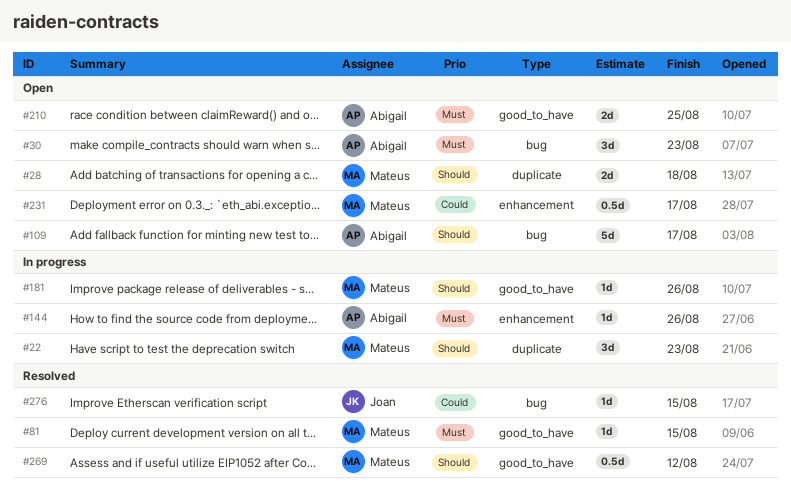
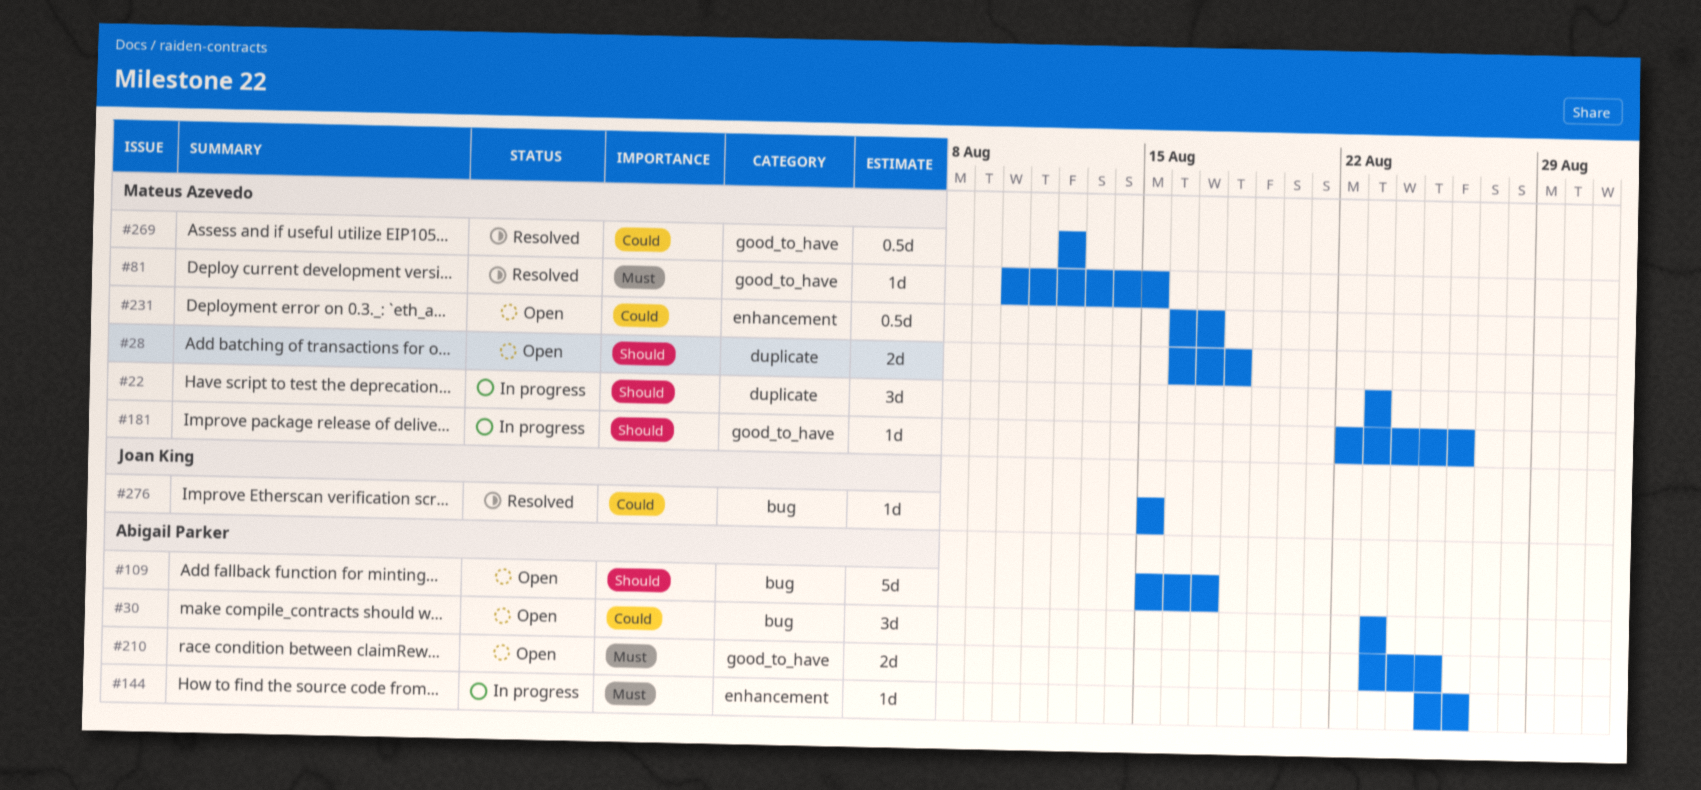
#30, priority: Must -> Could
#269, priority: Should -> Could

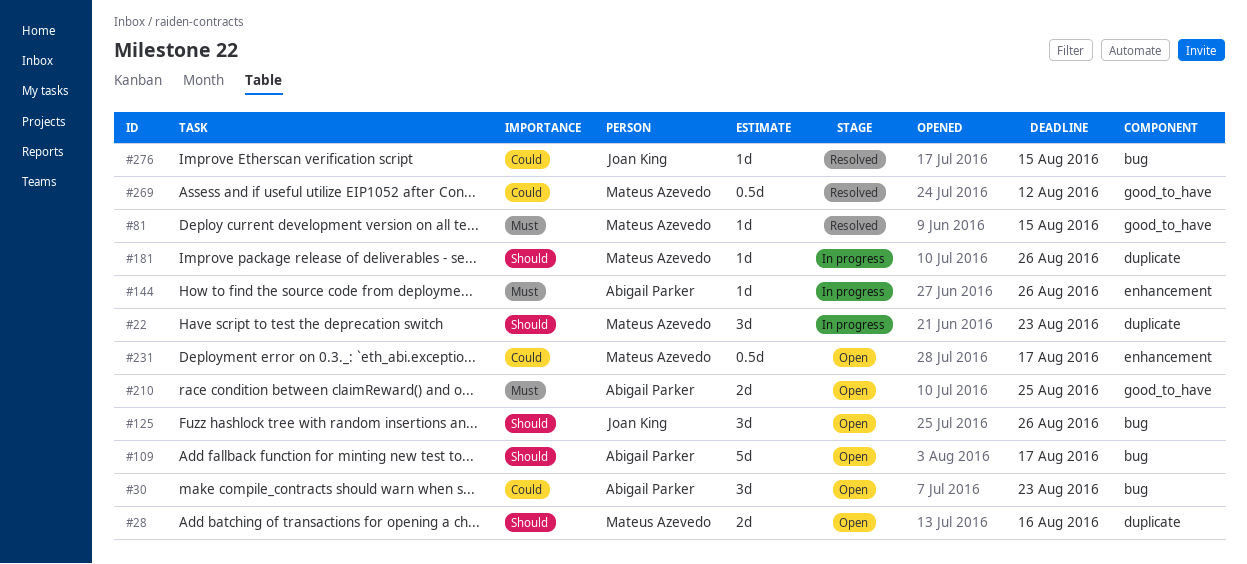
#28, due: Aug 18 -> Aug 16
#125: none -> present
#181, label: good_to_have -> duplicate

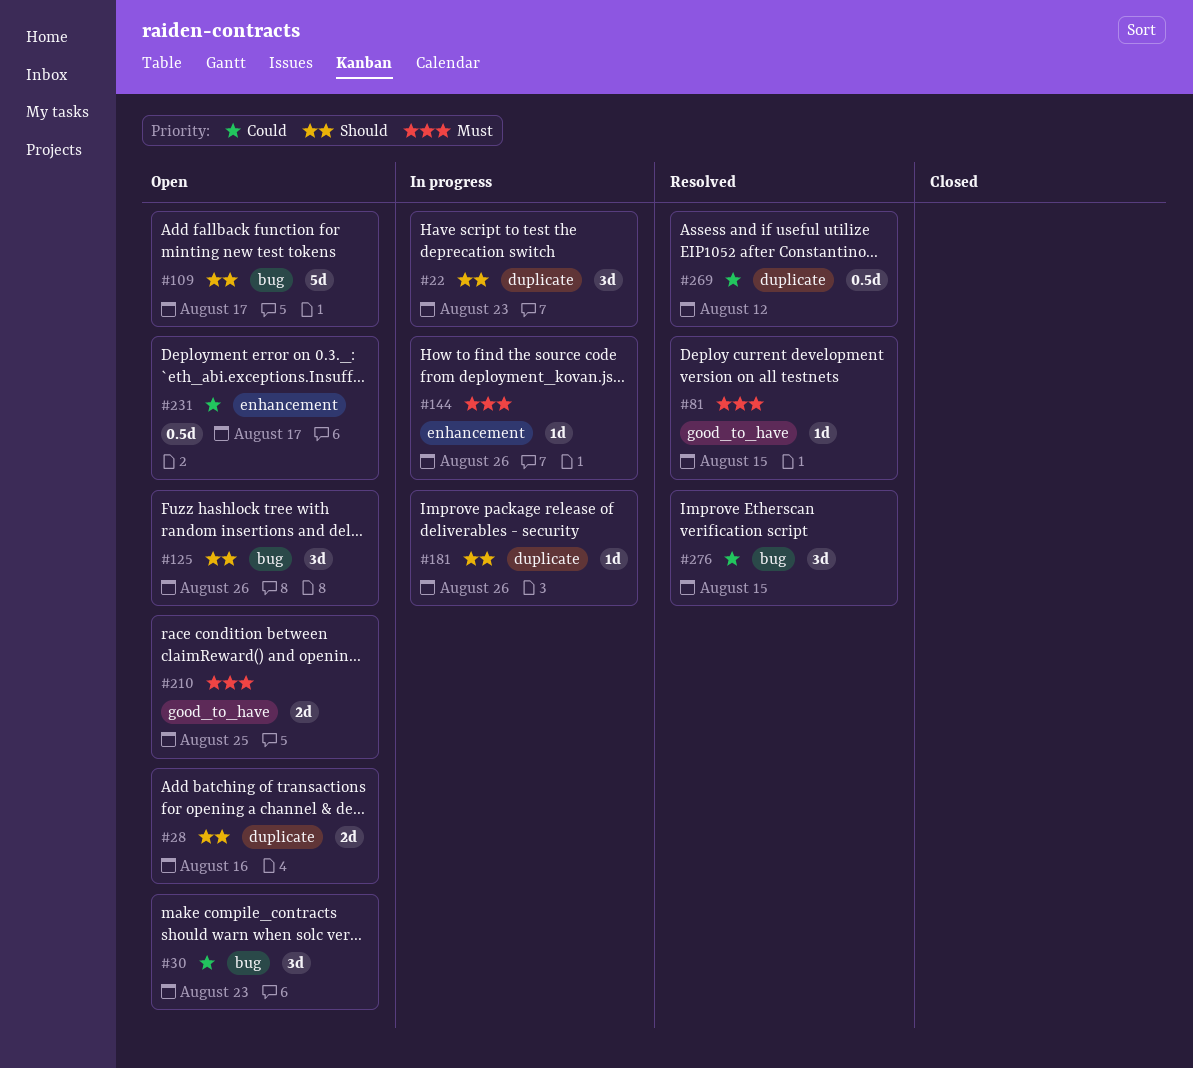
#269, label: good_to_have -> duplicate
#276, estimate: 1d -> 3d

